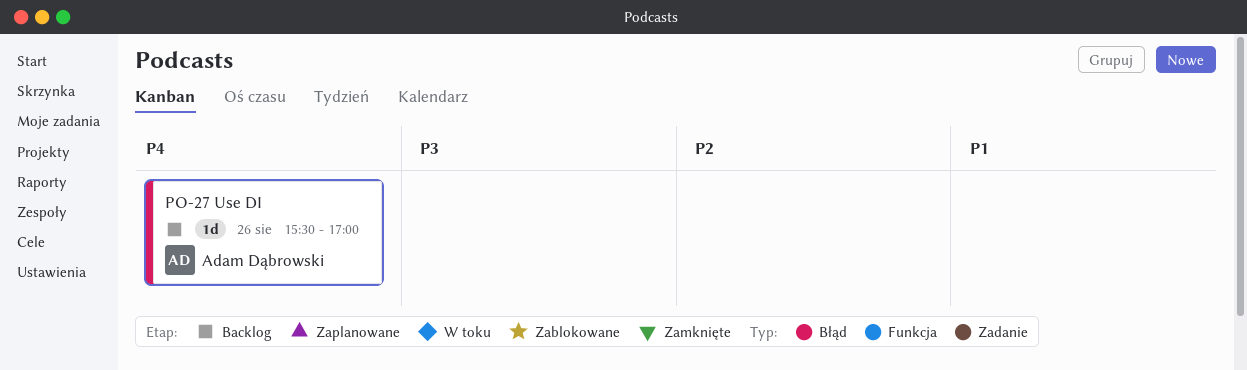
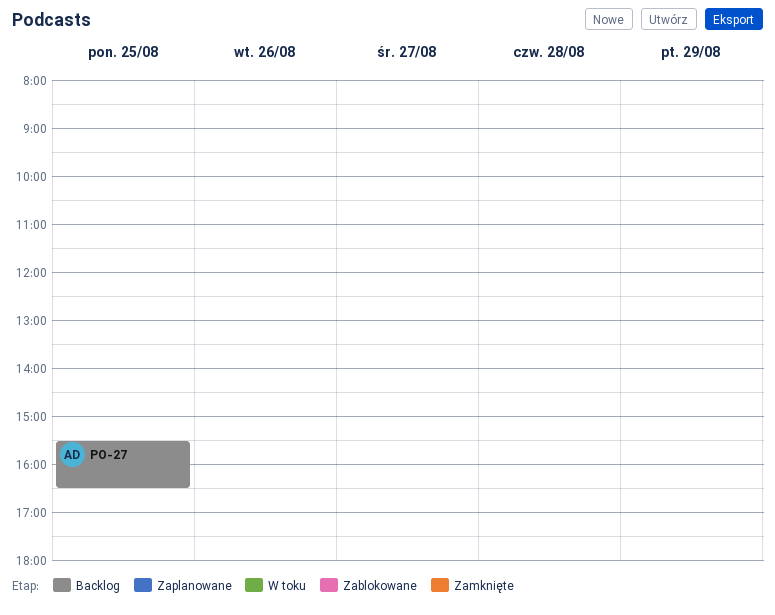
PO-27, day: Aug 26 -> Aug 25
PO-27, ends: 17:00 -> 16:30

